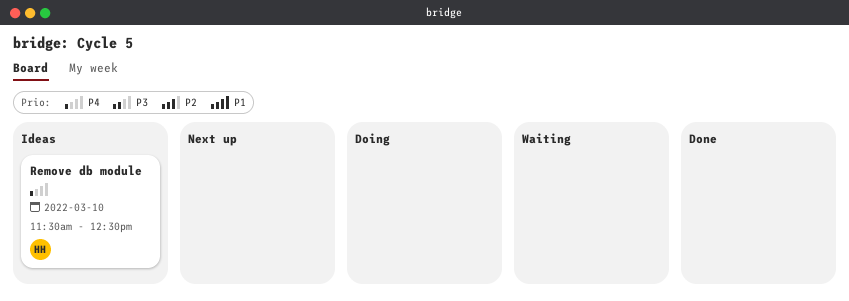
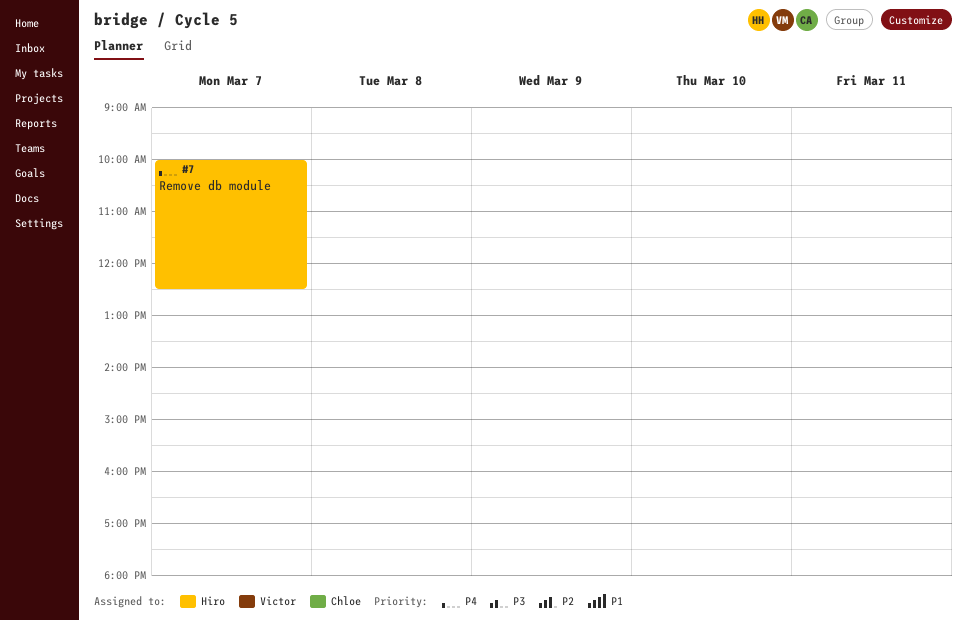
Remove db module, day: Mar 10 -> Mar 7
Remove db module, begins: 11:30 -> 10:00

